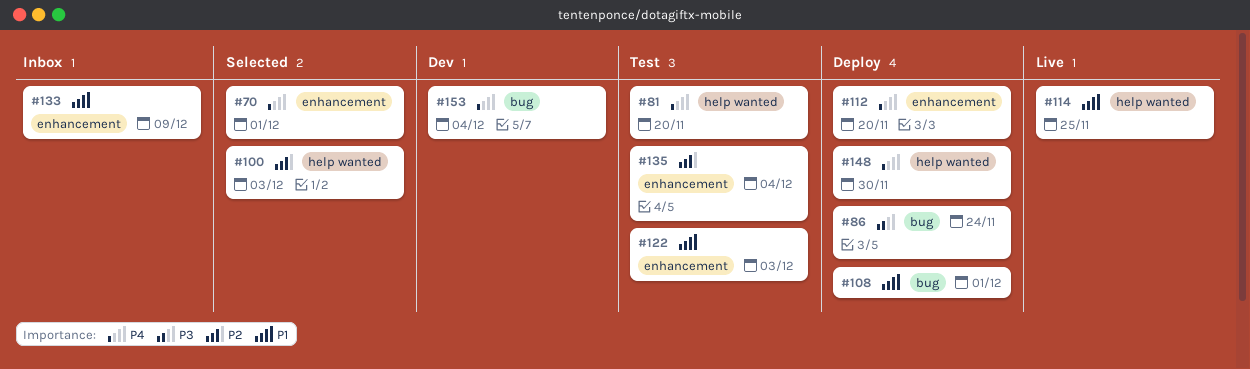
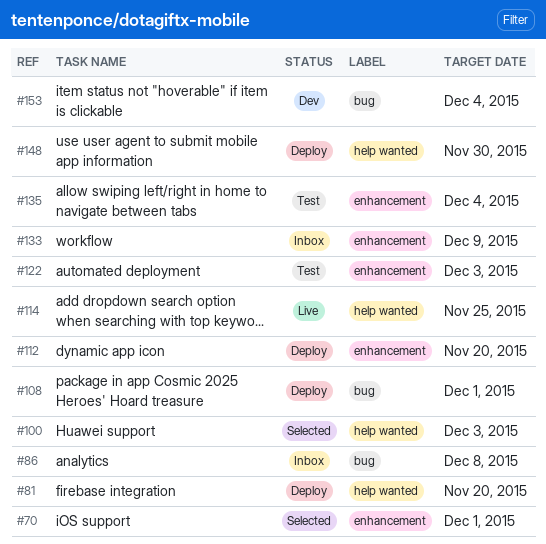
#81, status: Test -> Deploy
#86, status: Deploy -> Inbox
#86, due: Nov 24 -> Dec 8

